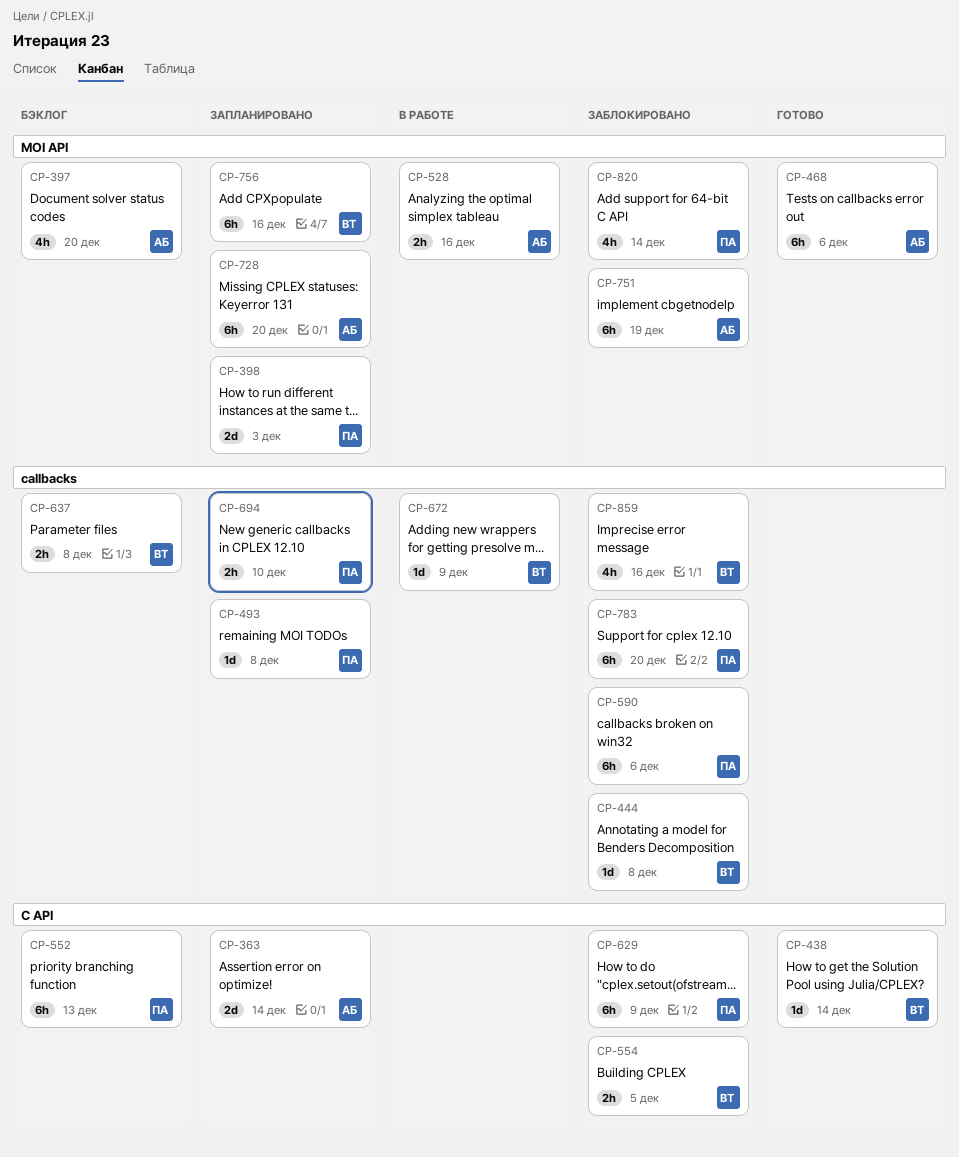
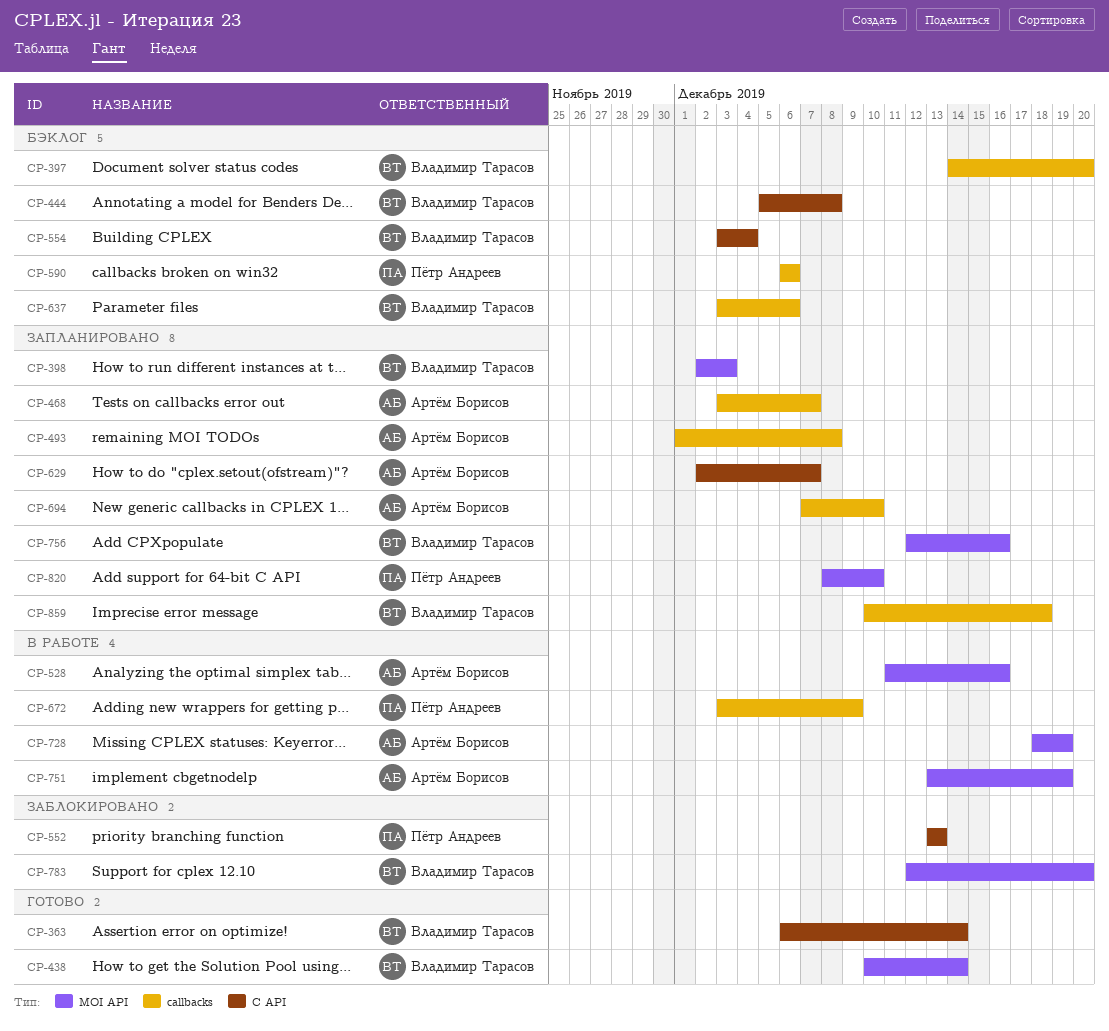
CP-363, status: Запланировано -> Готово
CP-363, owner: Артём Борисов -> Владимир Тарасов
CP-397, owner: Артём Борисов -> Владимир Тарасов
CP-397, label: MOI API -> callbacks
CP-398, owner: Пётр Андреев -> Владимир Тарасов
CP-438, label: C API -> MOI API
CP-444, status: Заблокировано -> Бэклог
CP-444, label: callbacks -> C API
CP-468, status: Готово -> Запланировано
CP-468, label: MOI API -> callbacks
CP-468, due: Dec 6 -> Dec 7
CP-493, owner: Пётр Андреев -> Артём Борисов
CP-552, status: Бэклог -> Заблокировано
CP-554, status: Заблокировано -> Бэклог
CP-554, due: Dec 5 -> Dec 4
CP-590, status: Заблокировано -> Бэклог
CP-629, status: Заблокировано -> Запланировано
CP-629, owner: Пётр Андреев -> Артём Борисов
CP-629, due: Dec 9 -> Dec 7
CP-637, due: Dec 8 -> Dec 6
CP-672, owner: Владимир Тарасов -> Пётр Андреев
CP-694, owner: Пётр Андреев -> Артём Борисов
CP-728, status: Запланировано -> В работе
CP-728, due: Dec 20 -> Dec 19
CP-751, status: Заблокировано -> В работе
CP-783, owner: Пётр Андреев -> Владимир Тарасов
CP-783, label: callbacks -> MOI API
CP-820, status: Заблокировано -> Запланировано
CP-820, due: Dec 14 -> Dec 10
CP-859, status: Заблокировано -> Запланировано
CP-859, due: Dec 16 -> Dec 18

